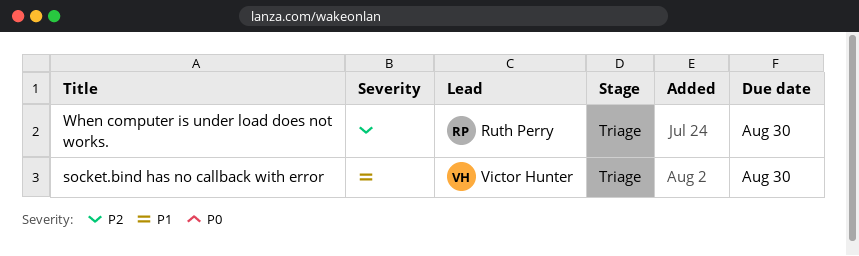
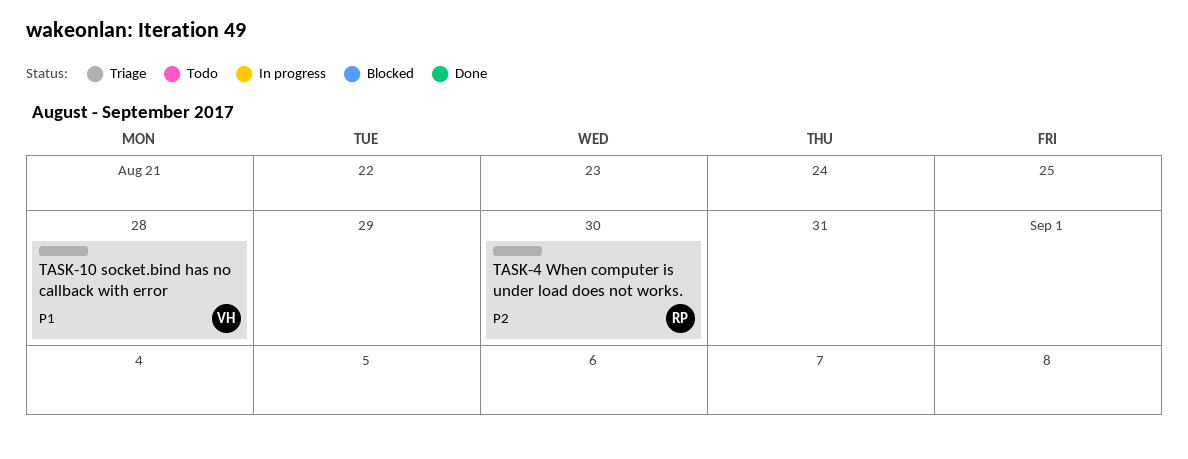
socket.bind has no callback with error, due: Aug 30 -> Aug 28

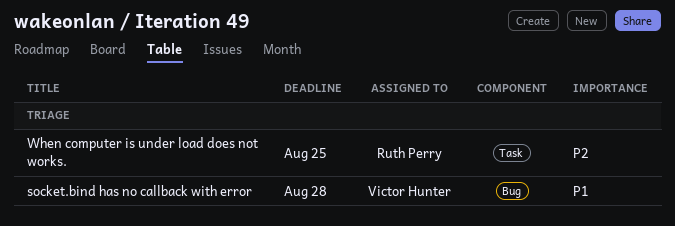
When computer is under load does not works., due: Aug 30 -> Aug 25

